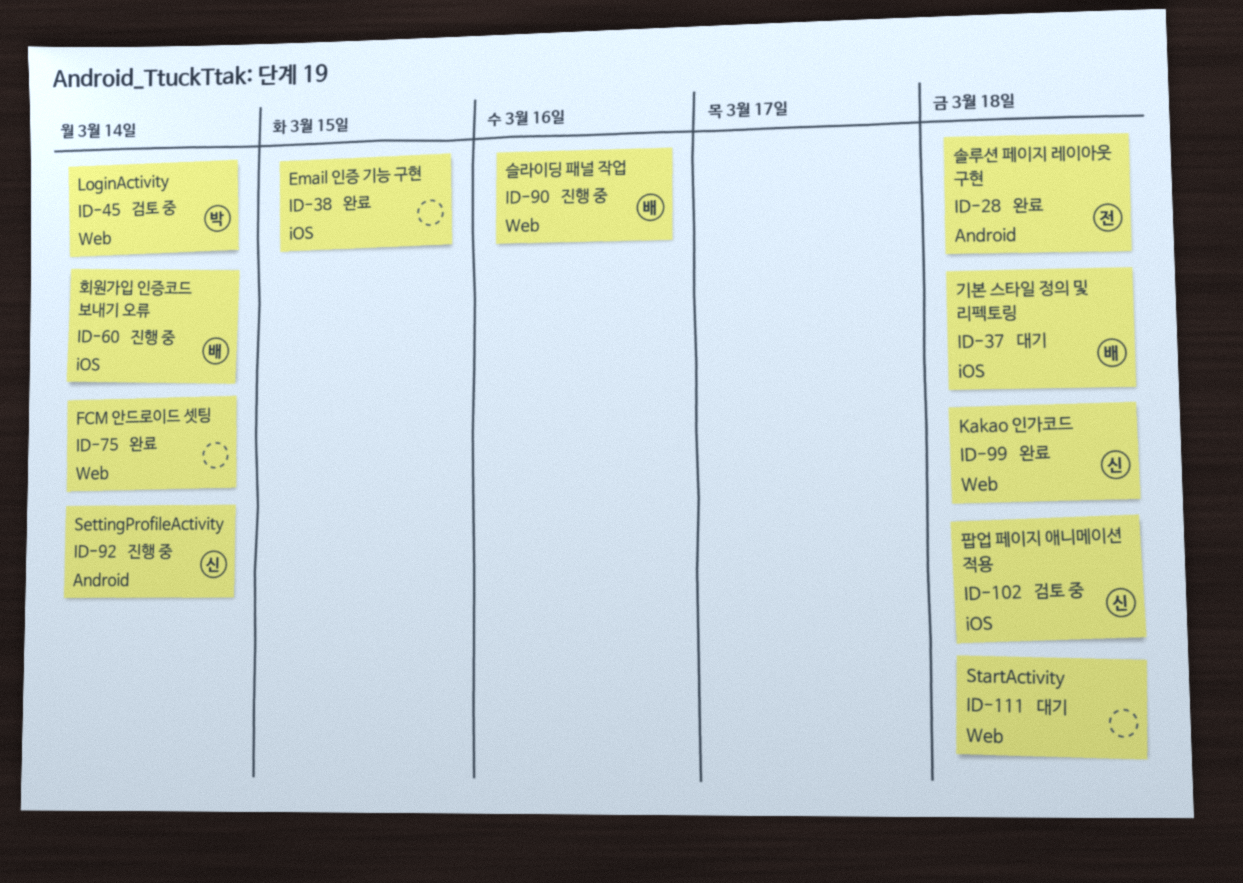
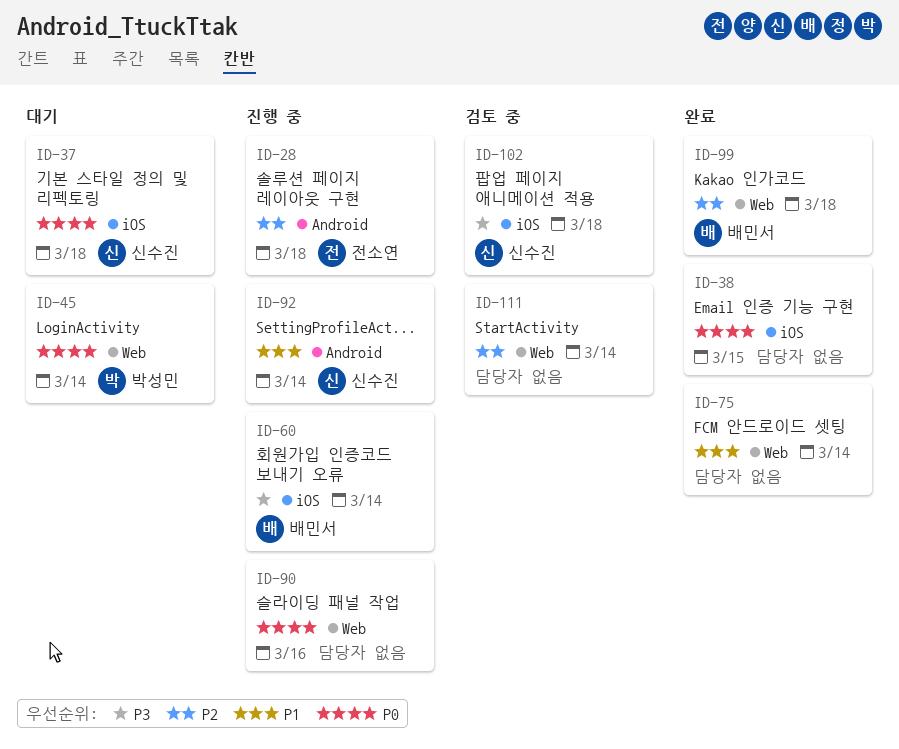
ID-28, status: 완료 -> 진행 중
ID-37, owner: 배민서 -> 신수진
ID-45, status: 검토 중 -> 대기
ID-90, owner: 배민서 -> none
ID-99, owner: 신수진 -> 배민서
ID-111, status: 대기 -> 검토 중
ID-111, due: Mar 18 -> Mar 14

